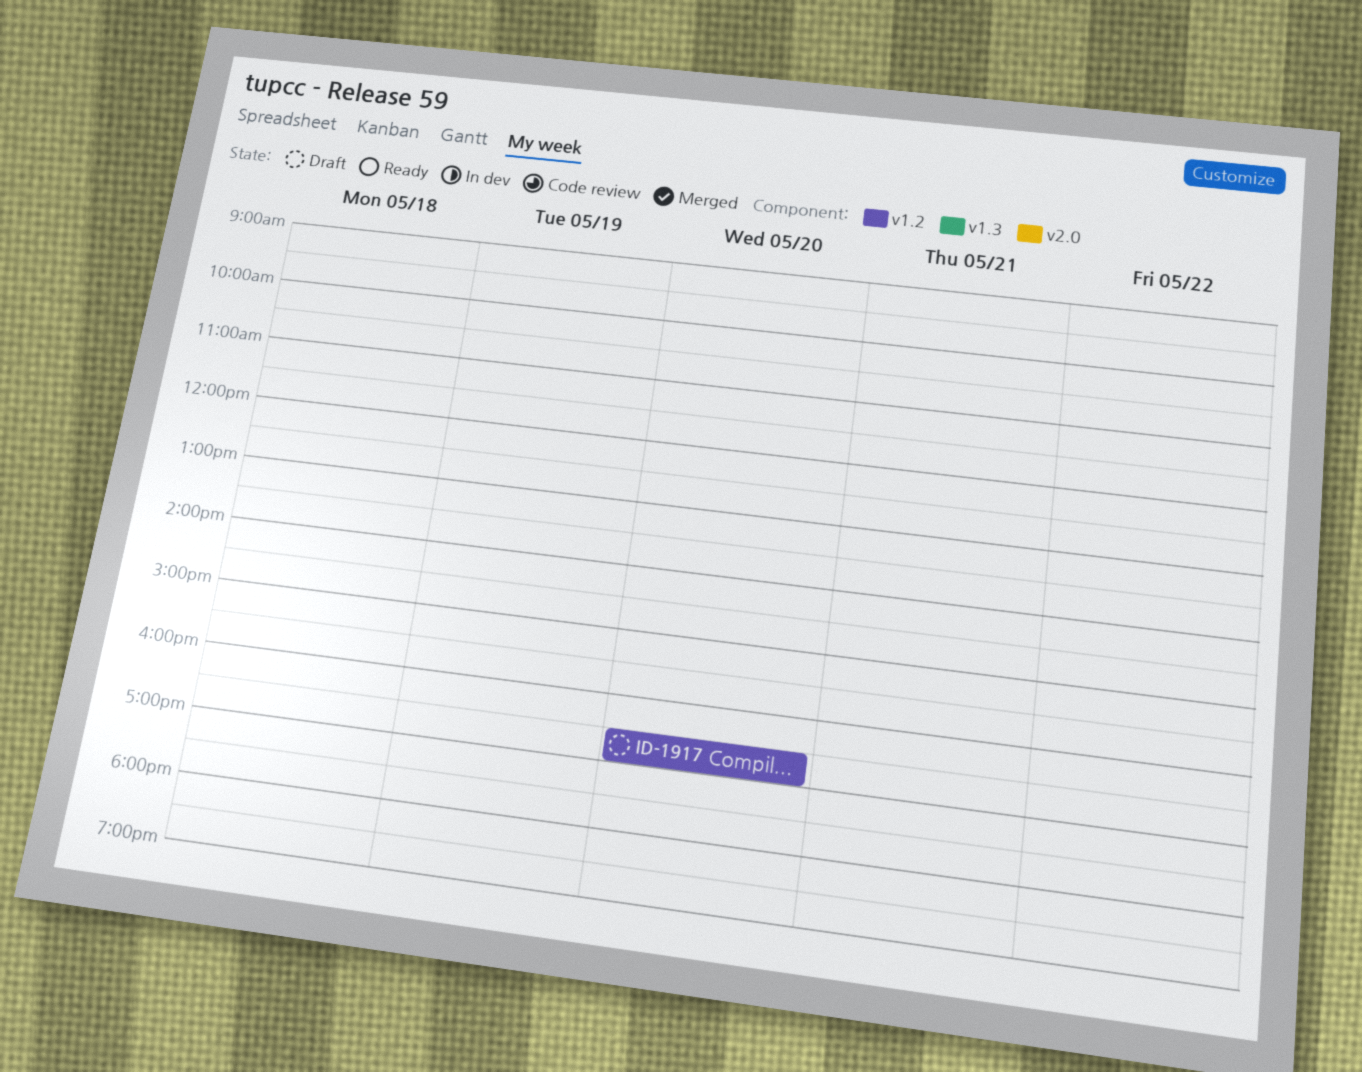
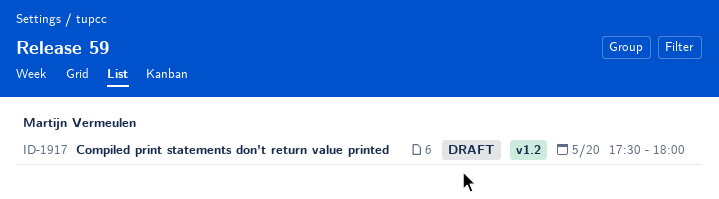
ID-1917, begins: 16:30 -> 17:30
ID-1917, ends: 17:00 -> 18:00

